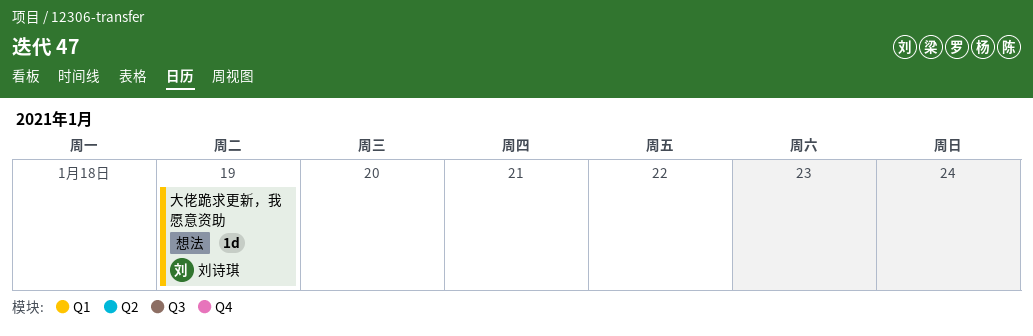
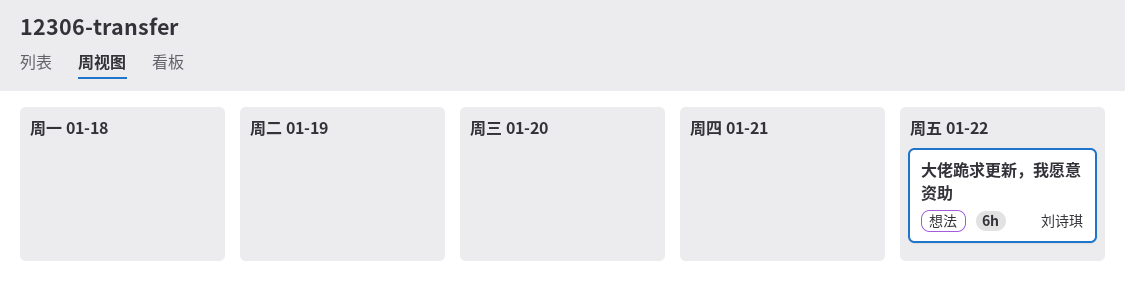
大佬跪求更新，我愿意资助, estimate: 1d -> 6h
大佬跪求更新，我愿意资助, due: Jan 19 -> Jan 22

